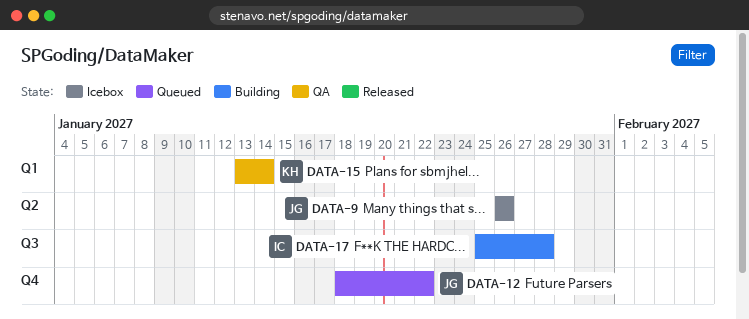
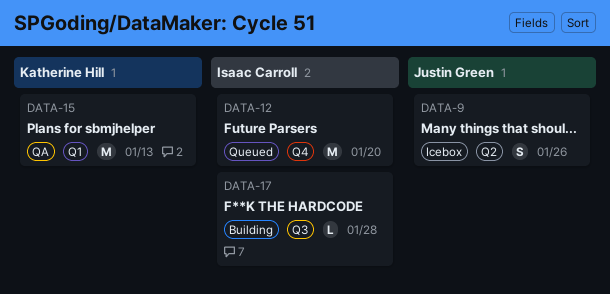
DATA-12, owner: Justin Green -> Isaac Carroll
DATA-12, due: Jan 22 -> Jan 20
DATA-15, due: Jan 14 -> Jan 13

